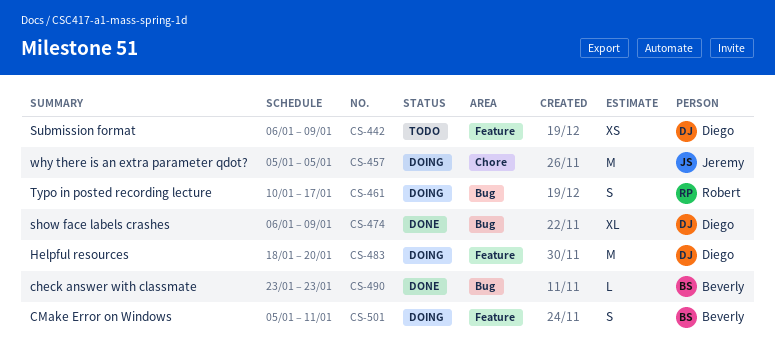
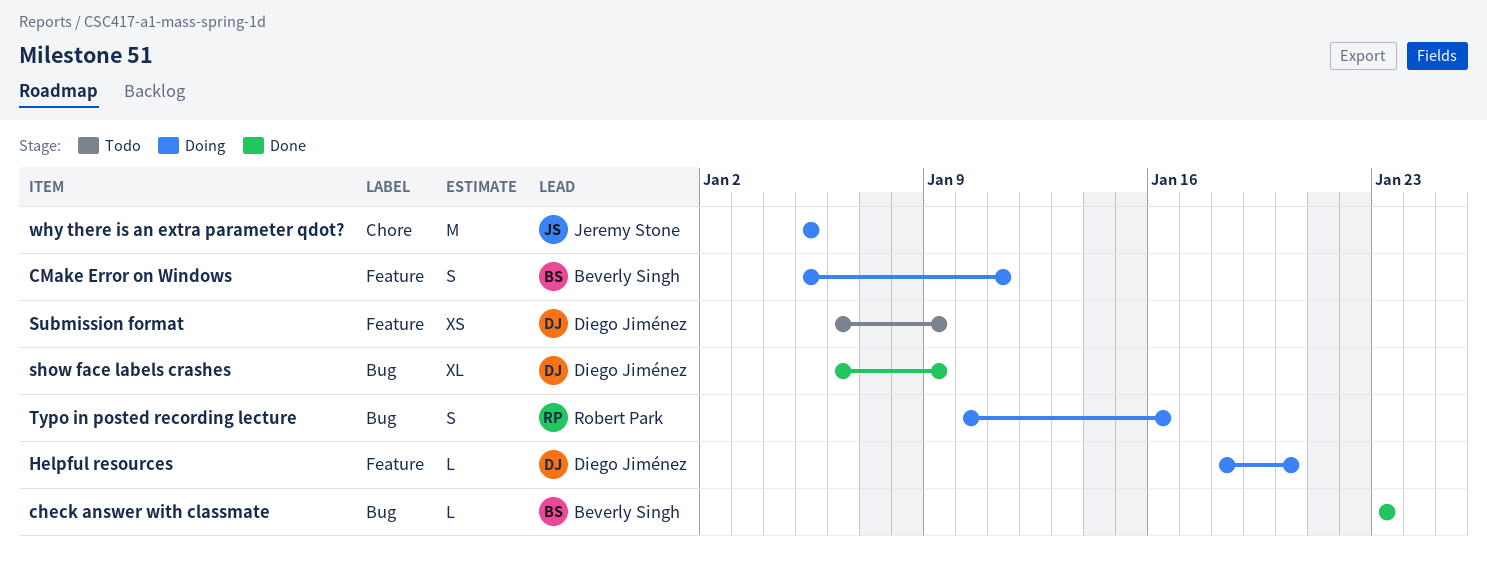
Helpful resources, estimate: M -> L
Typo in posted recording lecture, due: Jan 17 -> Jan 16

